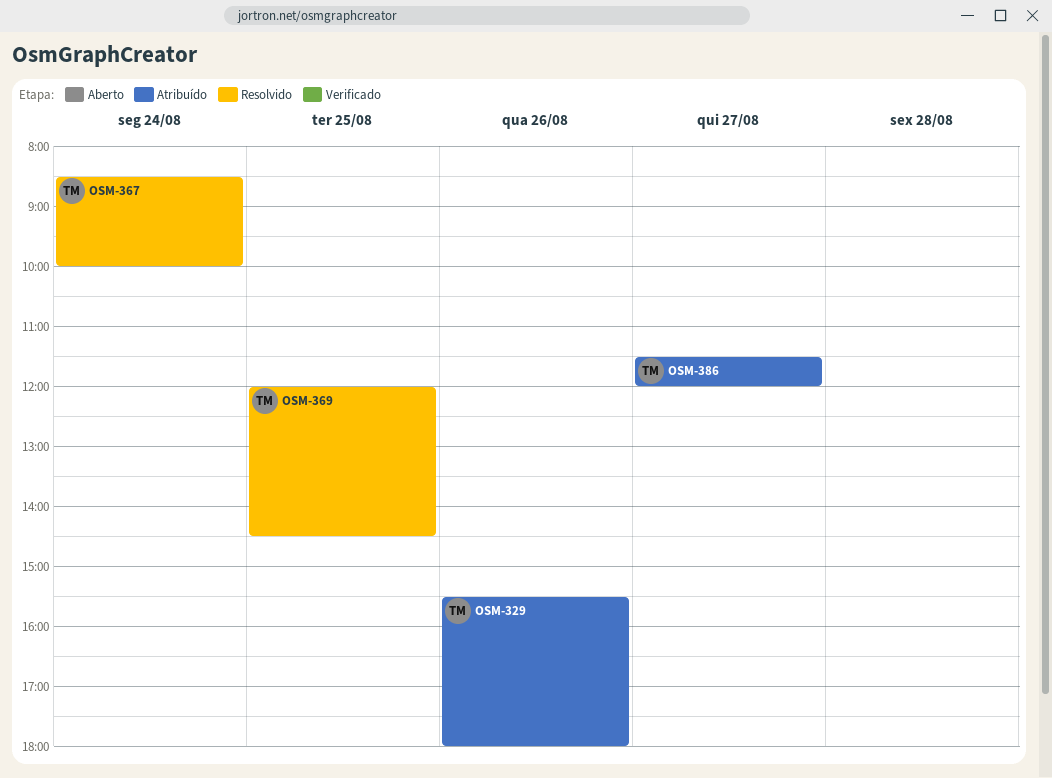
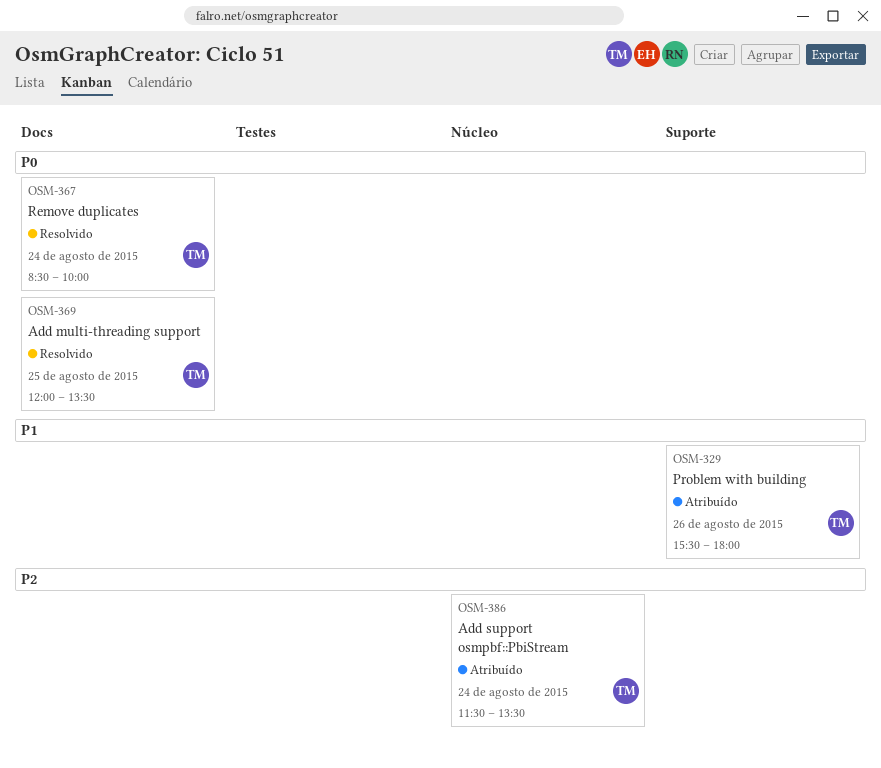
OSM-369, ends: 14:30 -> 13:30
OSM-386, day: Aug 27 -> Aug 24
OSM-386, ends: 12:00 -> 13:30

